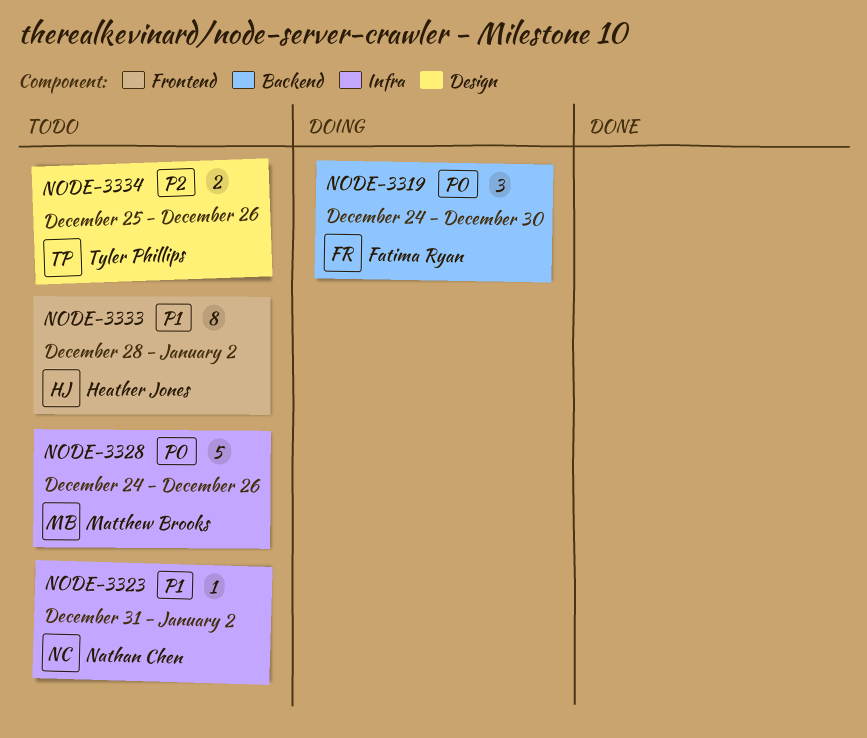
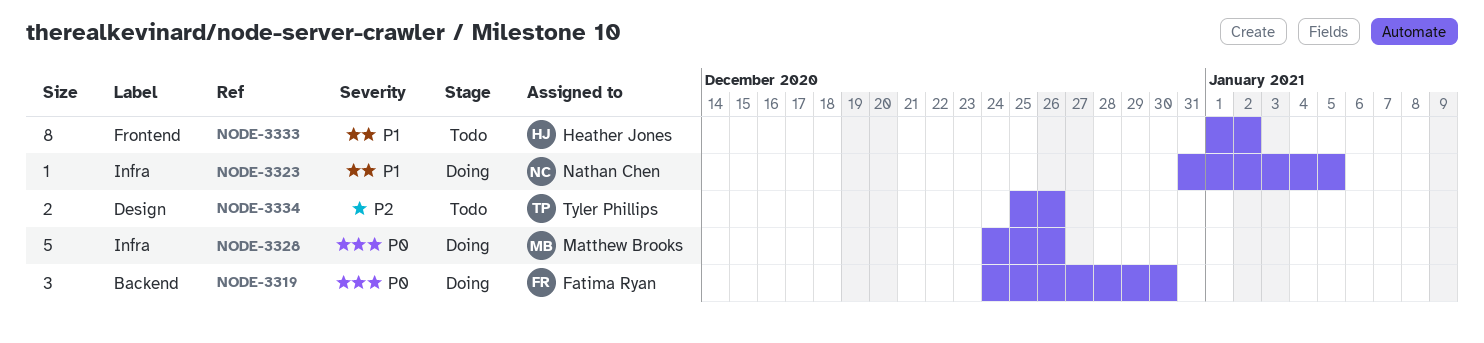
NODE-3323, status: Todo -> Doing
NODE-3323, due: Jan 2 -> Jan 5
NODE-3328, status: Todo -> Doing
NODE-3333, start: Dec 28 -> Jan 1

